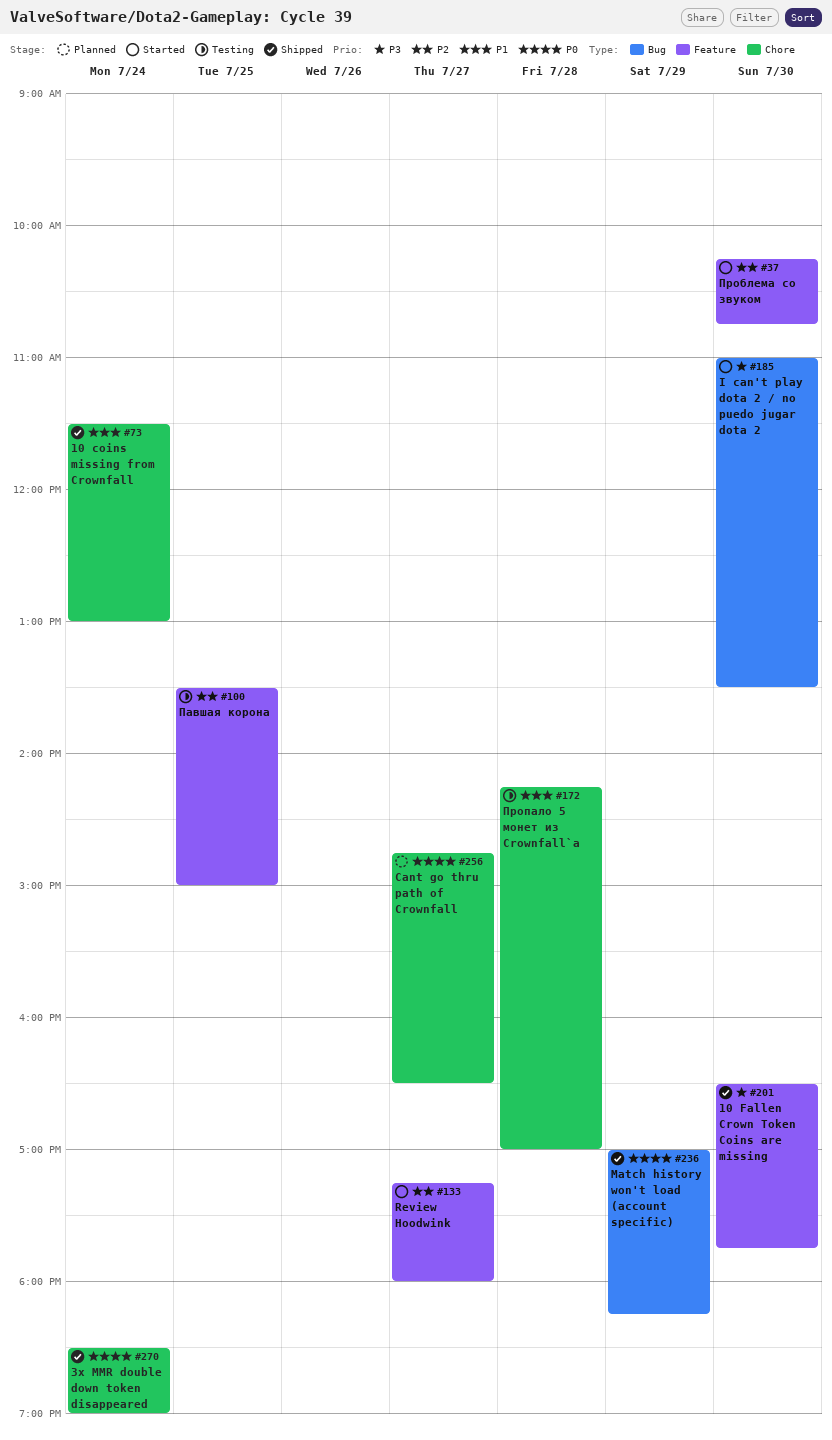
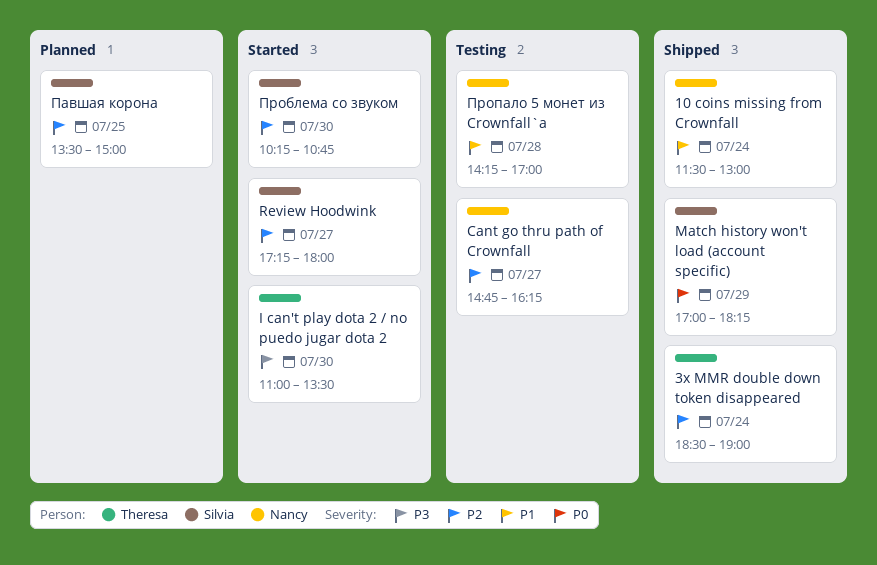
10 Fallen Crown Token Coins are missing: present -> none
3x MMR double down token disappeared, priority: P0 -> P2
Cant go thru path of Crownfall, status: Planned -> Testing
Cant go thru path of Crownfall, priority: P0 -> P2
Cant go thru path of Crownfall, ends: 16:30 -> 16:15
Павшая корона, status: Testing -> Planned

